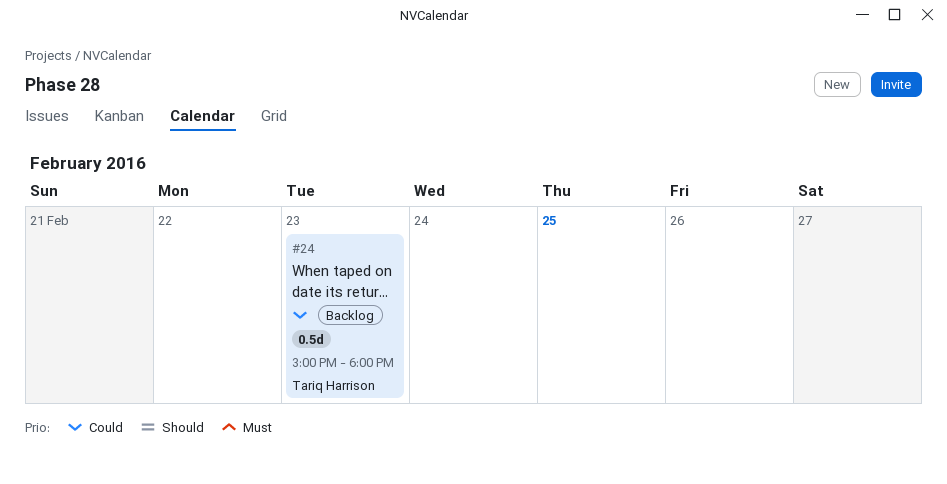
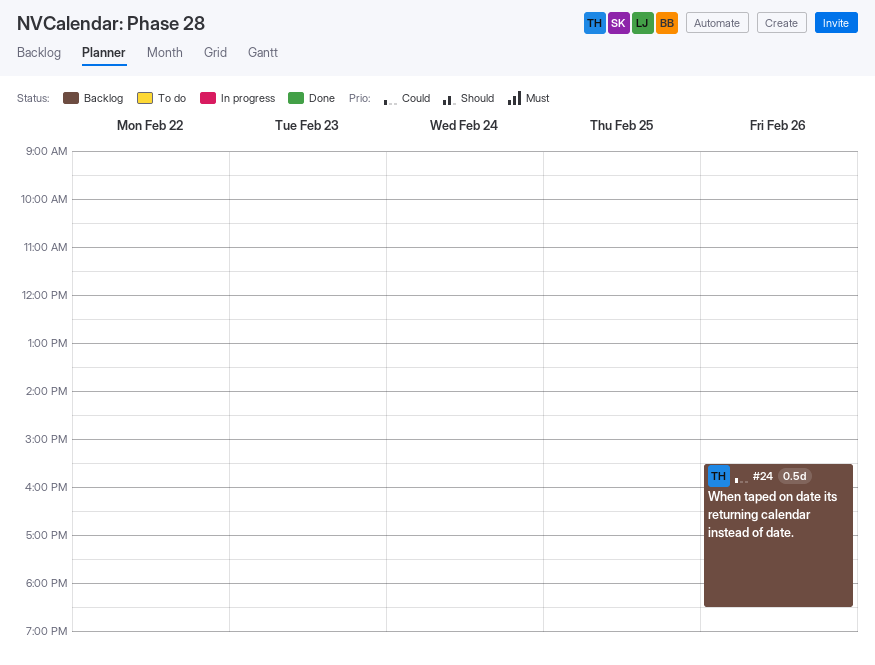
#24, day: Feb 23 -> Feb 26
#24, begins: 15:00 -> 15:30
#24, ends: 18:00 -> 18:30

